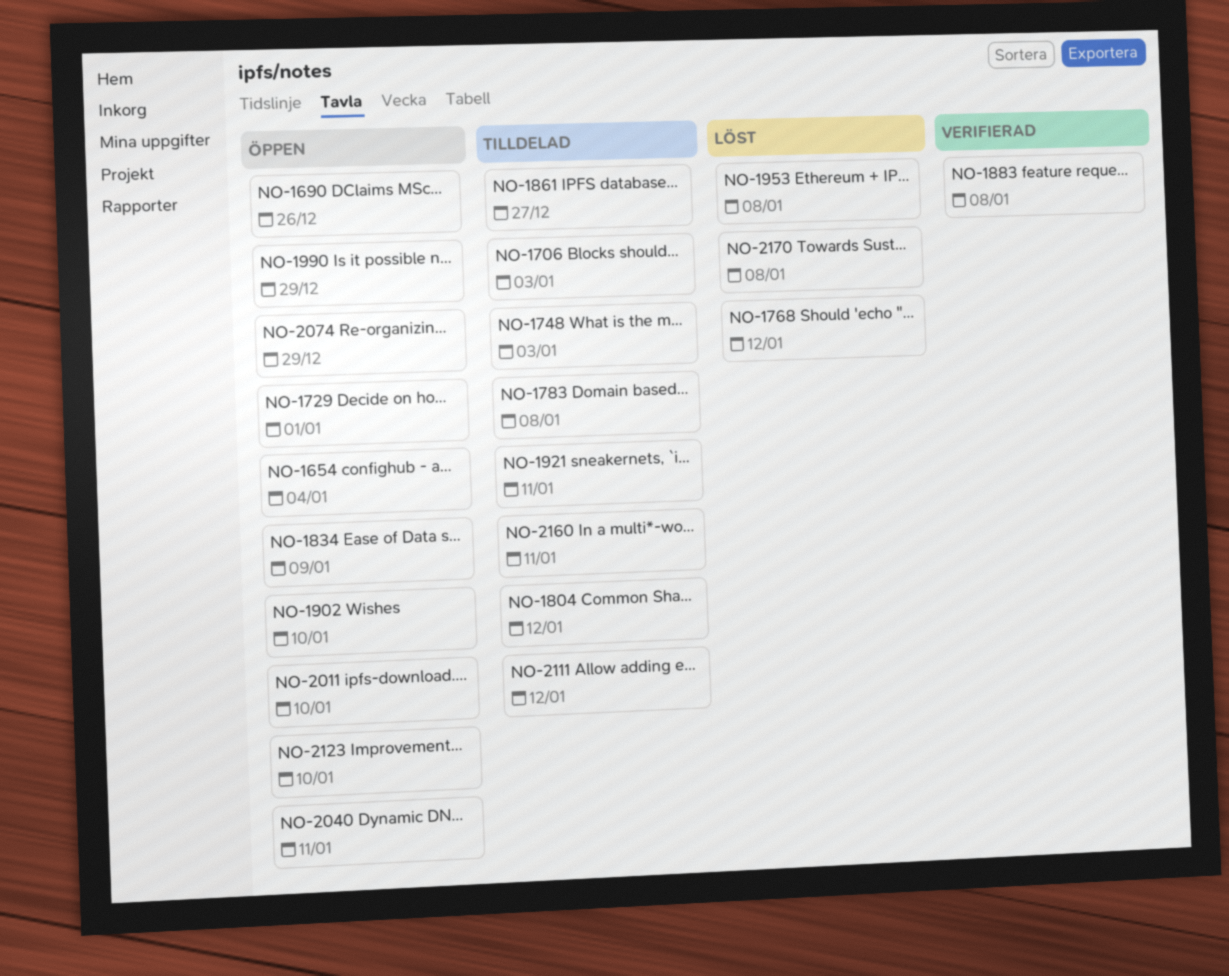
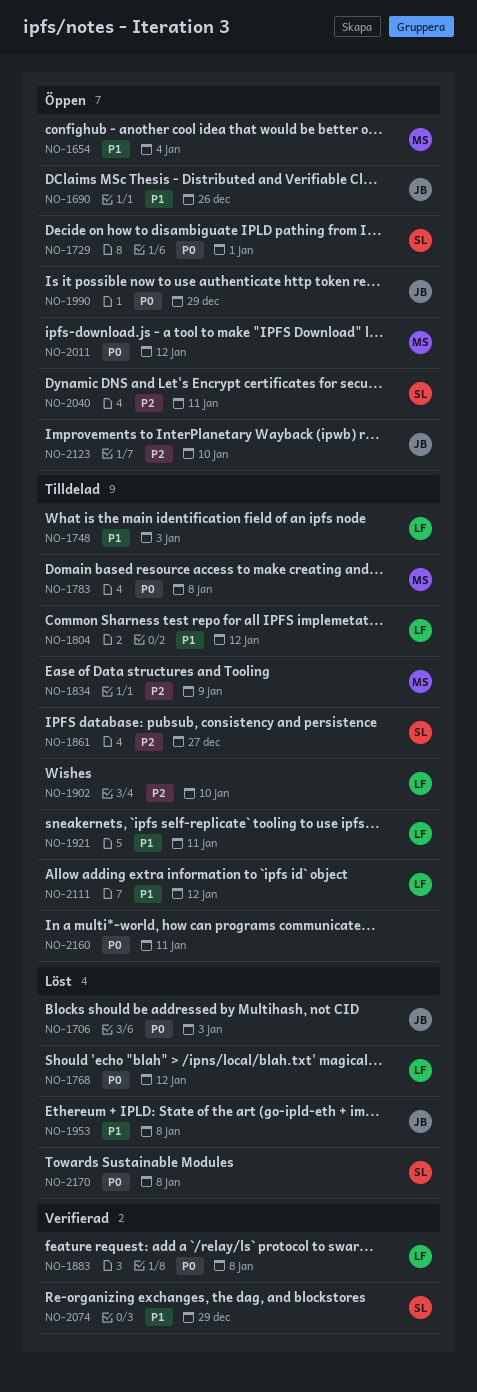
NO-1706, status: Tilldelad -> Löst
NO-1834, status: Öppen -> Tilldelad
NO-1902, status: Öppen -> Tilldelad
NO-2011, due: Jan 10 -> Jan 12
NO-2074, status: Öppen -> Verifierad

